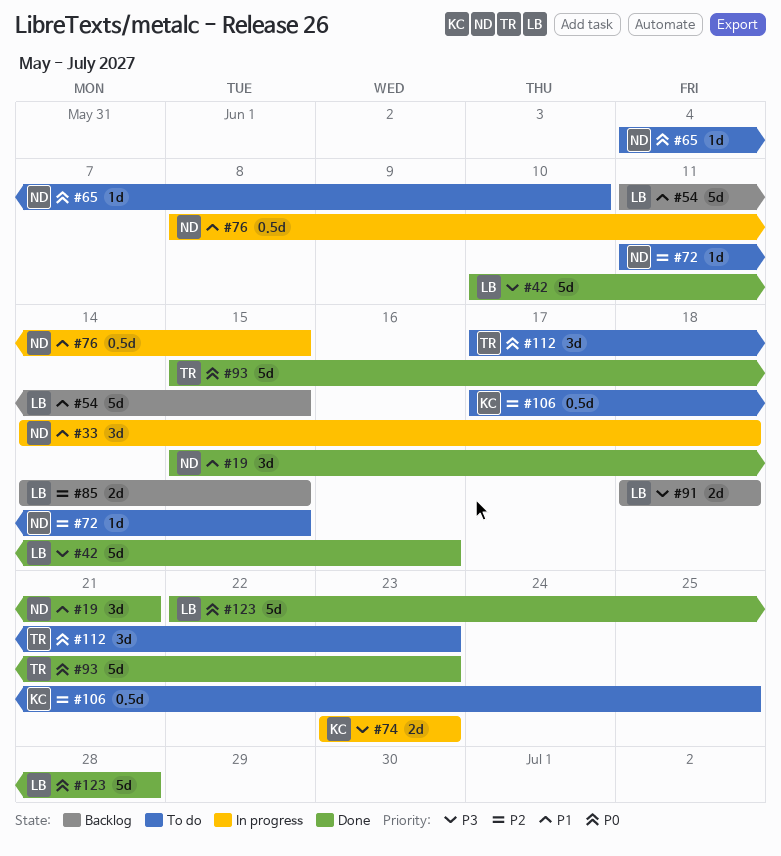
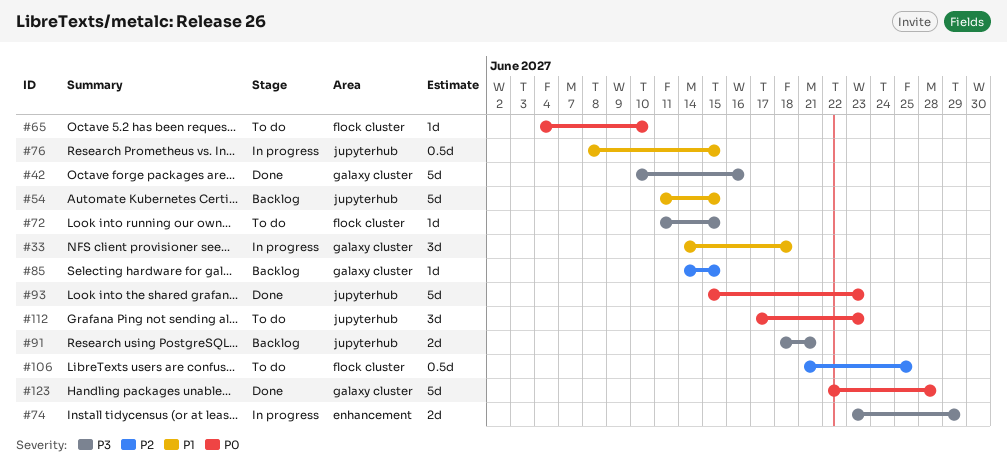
#19: present -> none
#72, priority: P2 -> P3
#74, due: Jun 23 -> Jun 29
#85, estimate: 2d -> 1d
#91, due: Jun 18 -> Jun 21
#106, start: Jun 17 -> Jun 21

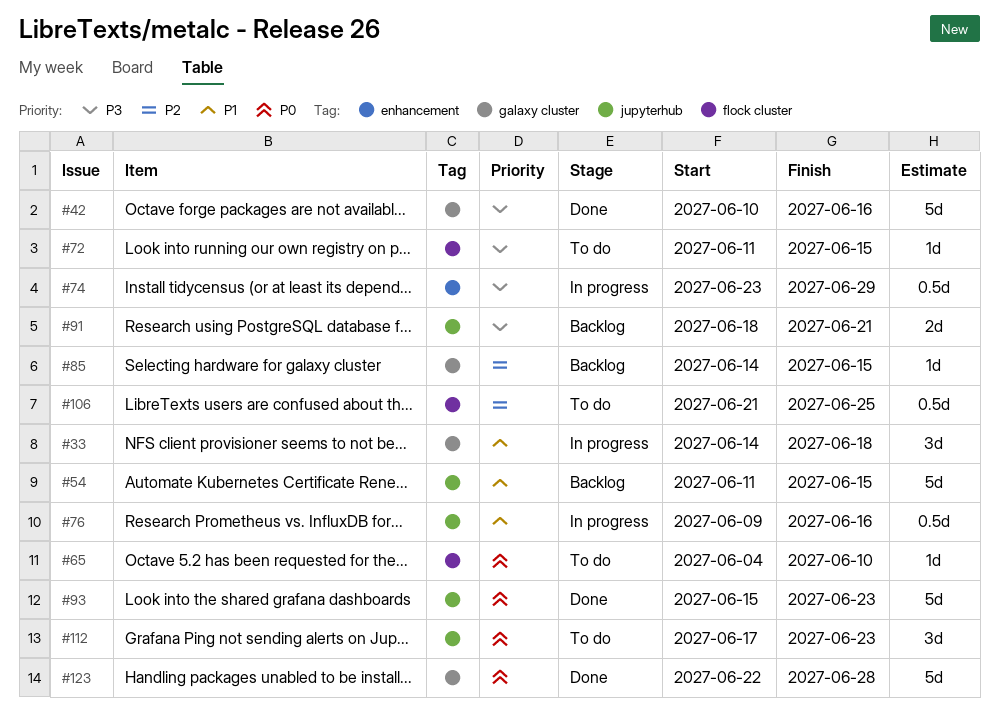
#74, estimate: 2d -> 0.5d
#76, start: Jun 8 -> Jun 9
#76, due: Jun 15 -> Jun 16

